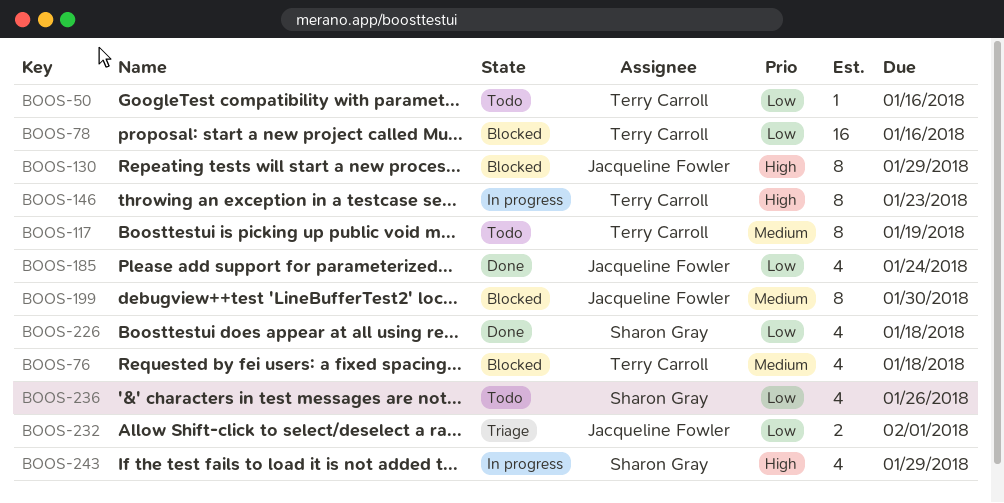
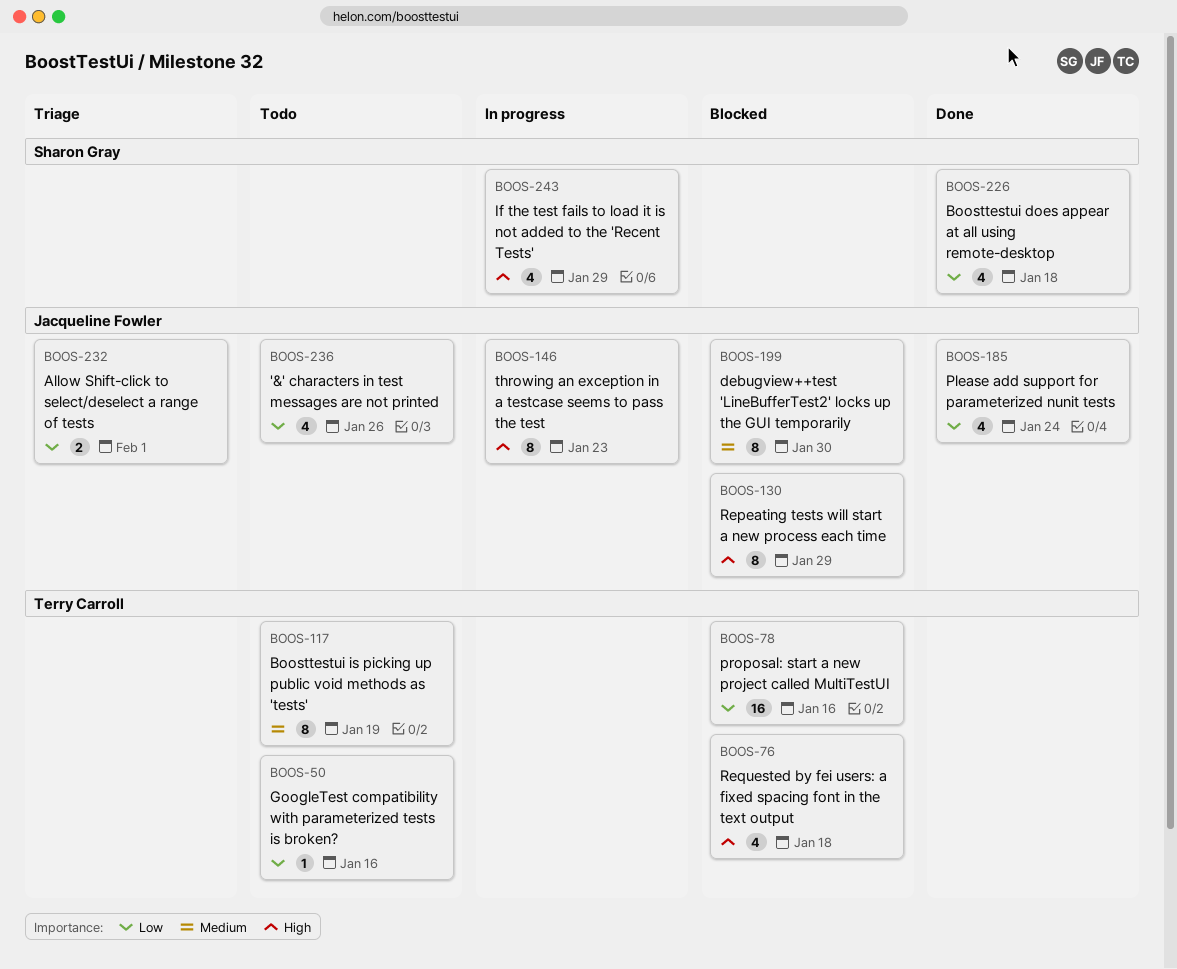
BOOS-76, priority: Medium -> High
BOOS-146, owner: Terry Carroll -> Jacqueline Fowler
BOOS-236, owner: Sharon Gray -> Jacqueline Fowler

